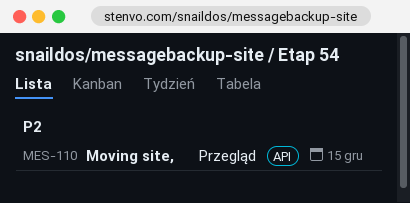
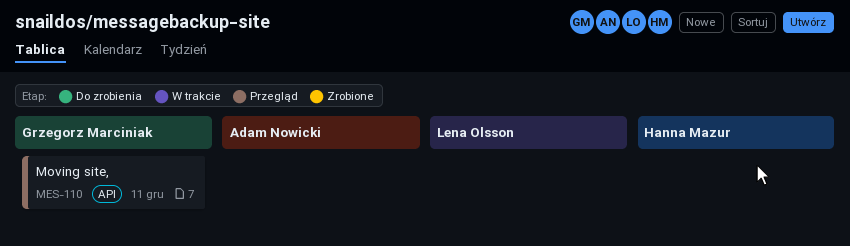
MES-110, due: Dec 15 -> Dec 11

